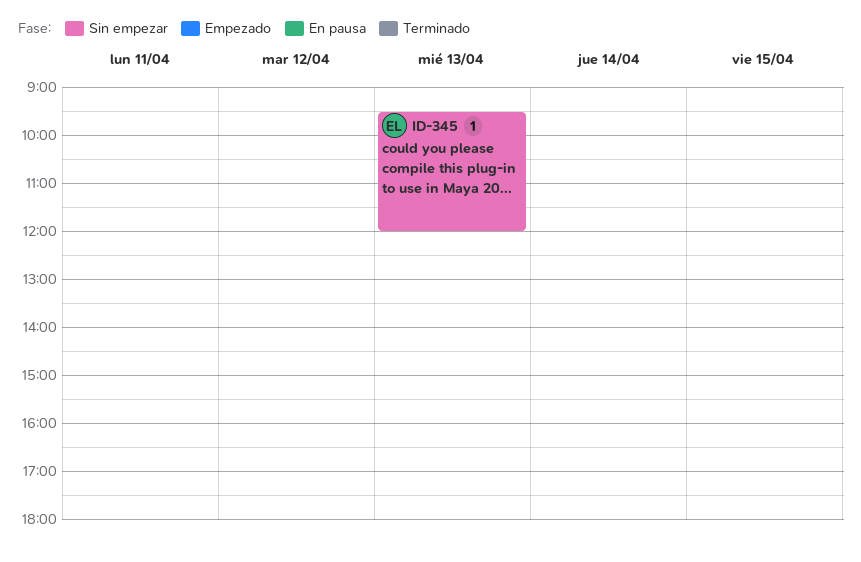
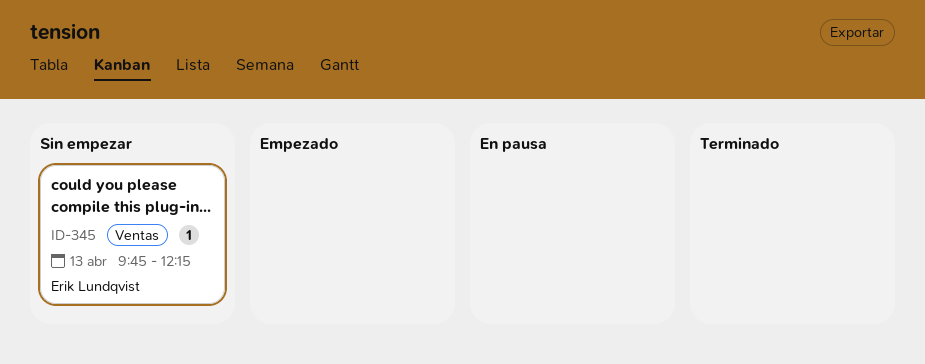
ID-345, begins: 09:30 -> 09:45
ID-345, ends: 12:00 -> 12:15

